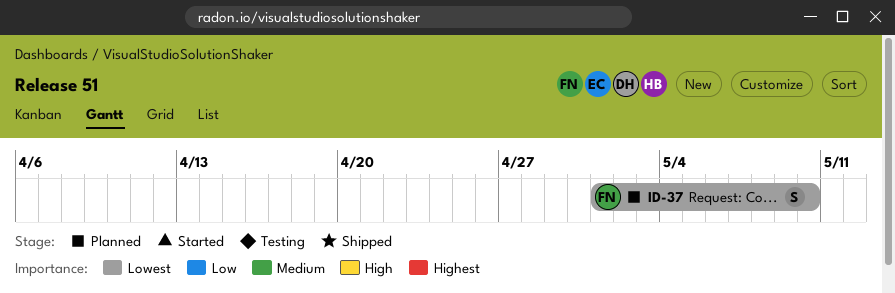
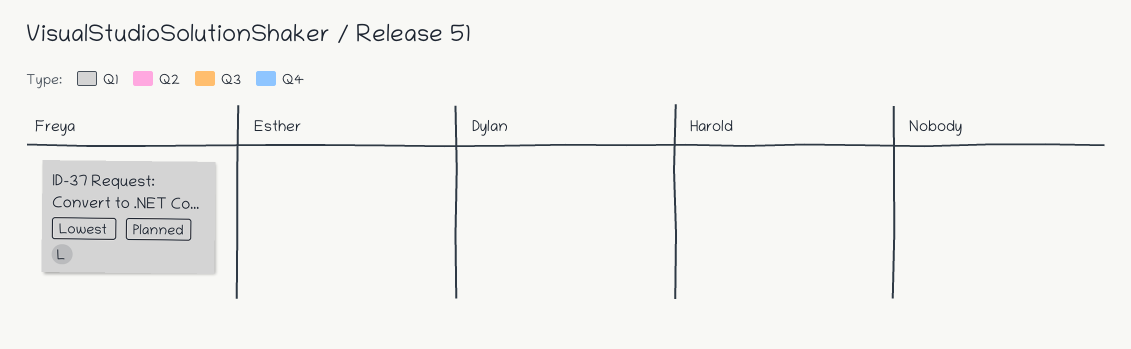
ID-37, estimate: S -> L

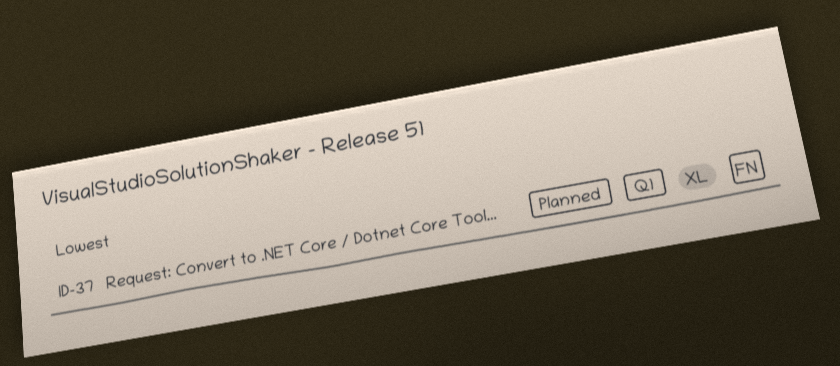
ID-37, estimate: L -> XL

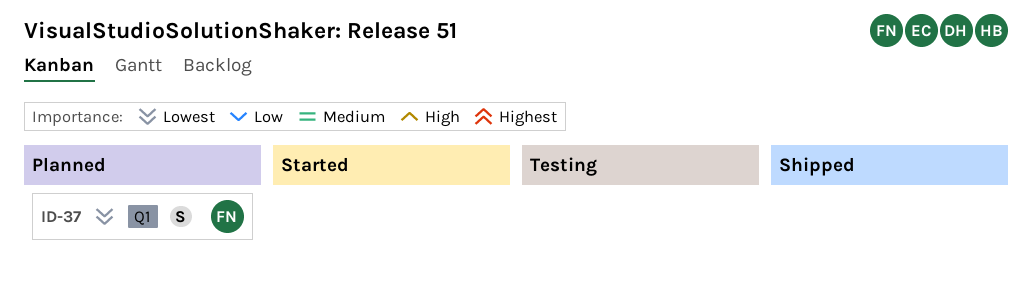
ID-37, estimate: XL -> S

